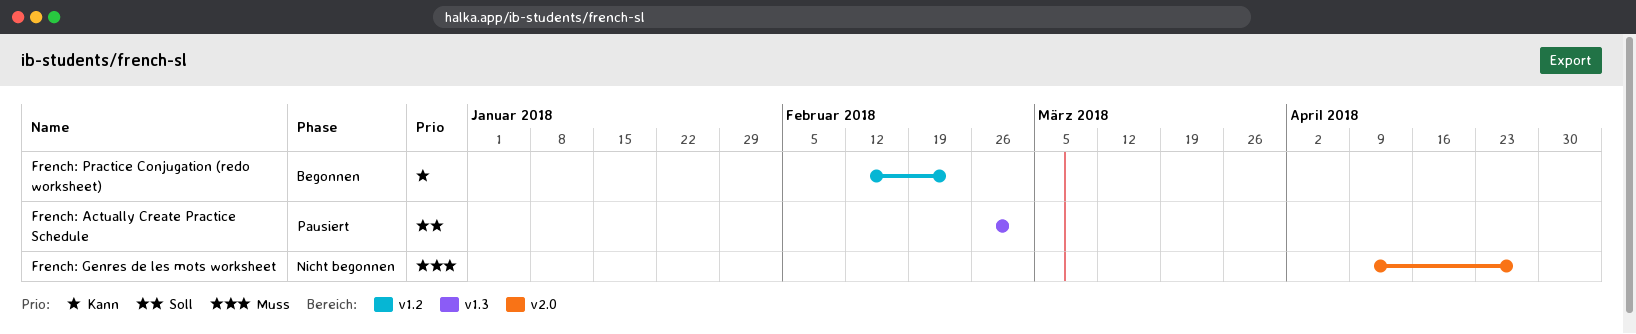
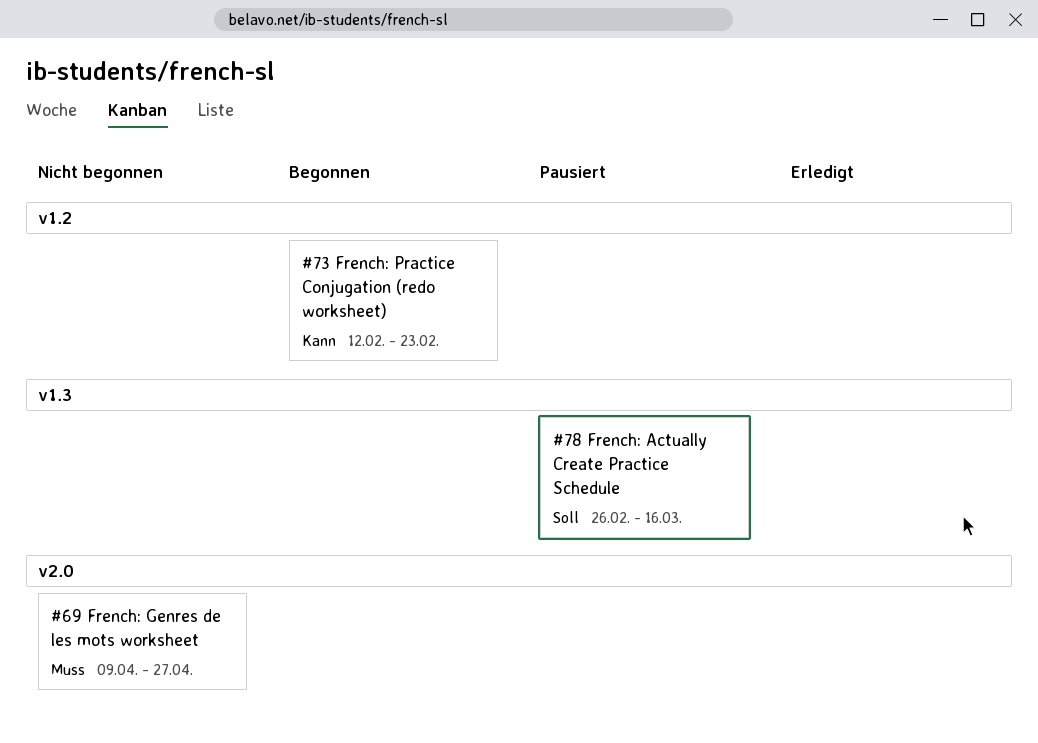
French: Actually Create Practice Schedule, due: Mar 2 -> Mar 16

